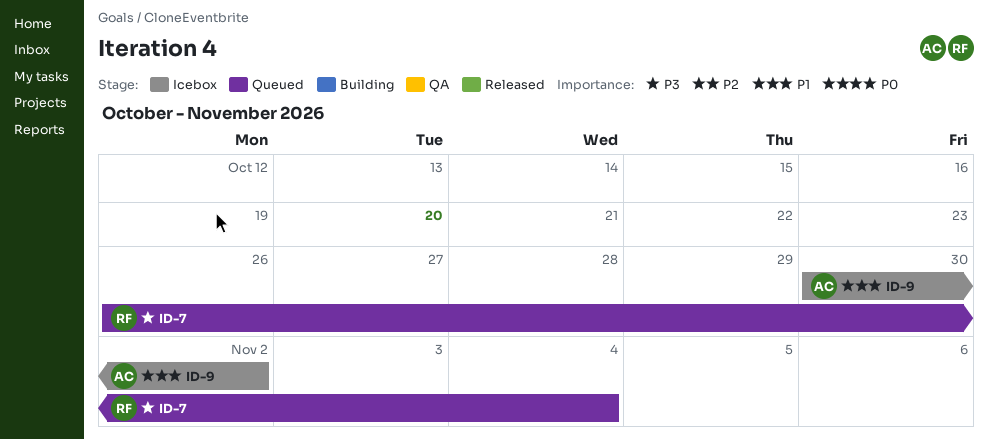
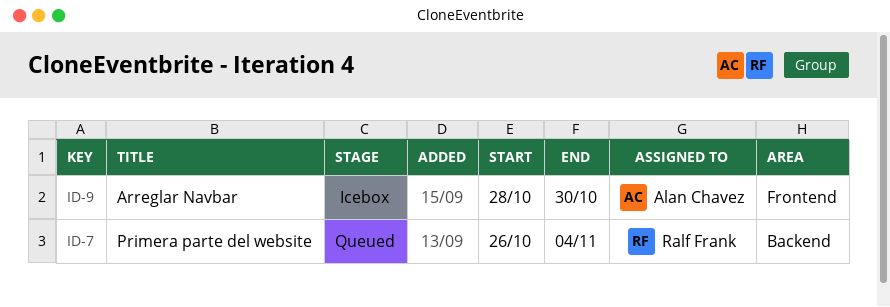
ID-9, start: Oct 30 -> Oct 28
ID-9, due: Nov 2 -> Oct 30

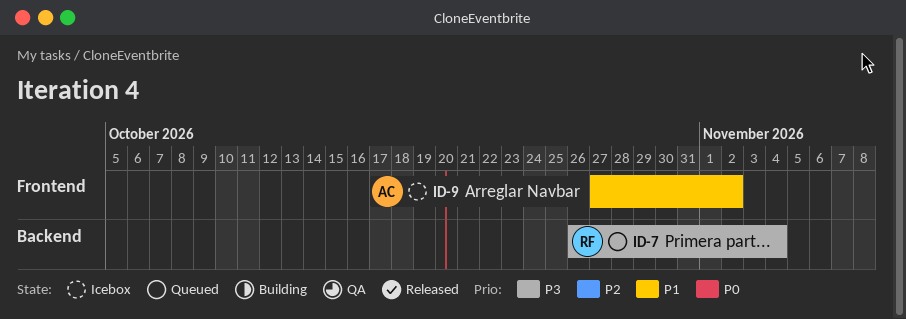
ID-9, start: Oct 28 -> Oct 27
ID-9, due: Oct 30 -> Nov 2

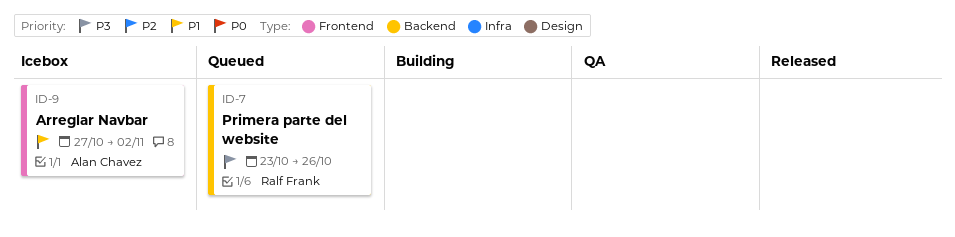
ID-7, start: Oct 26 -> Oct 23
ID-7, due: Nov 4 -> Oct 26

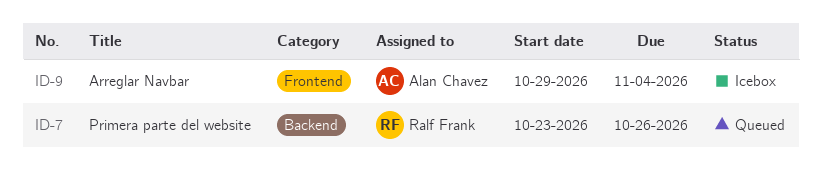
ID-9, start: Oct 27 -> Oct 29
ID-9, due: Nov 2 -> Nov 4

